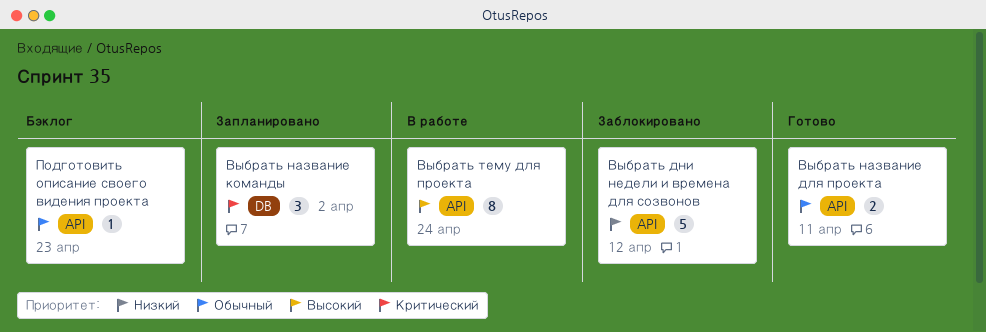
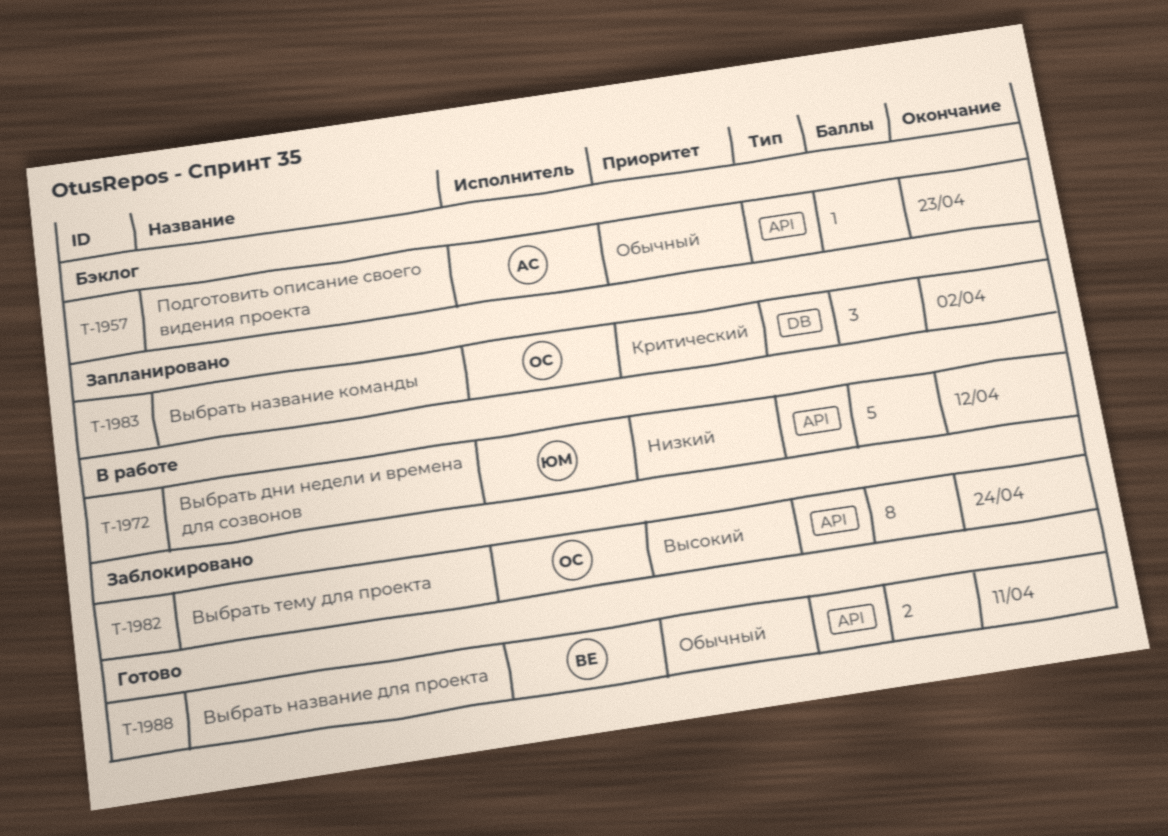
Выбрать дни недели и времена для созвонов, status: Заблокировано -> В работе
Выбрать тему для проекта, status: В работе -> Заблокировано

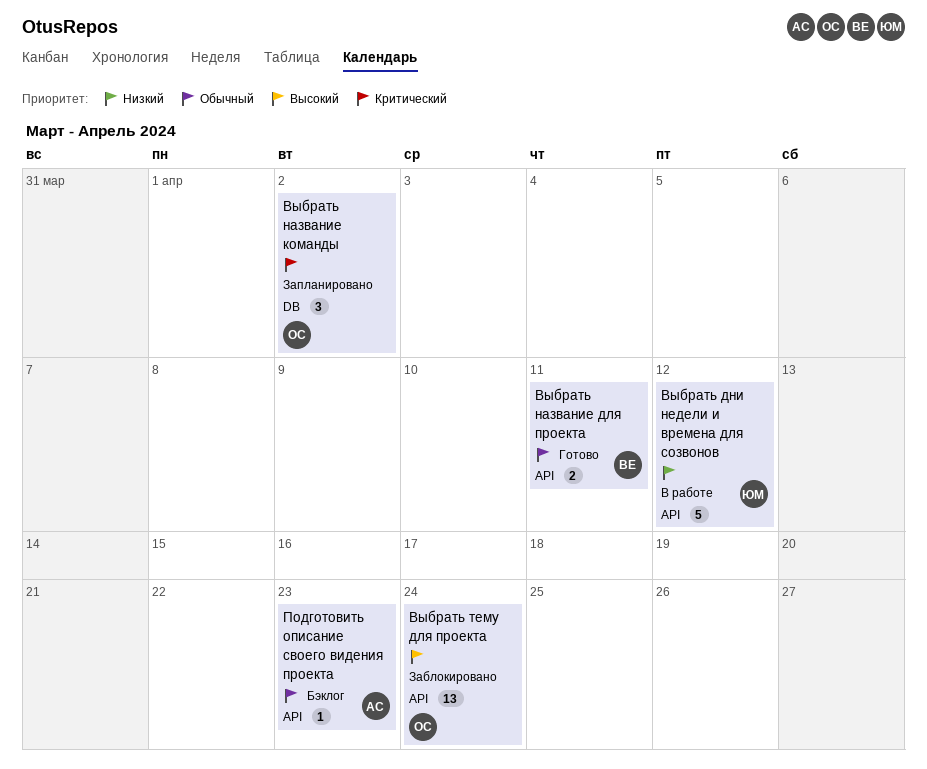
Выбрать тему для проекта, estimate: 8 -> 13

